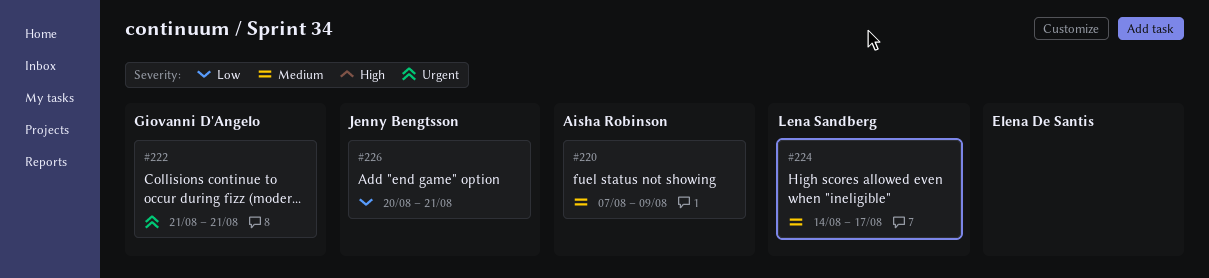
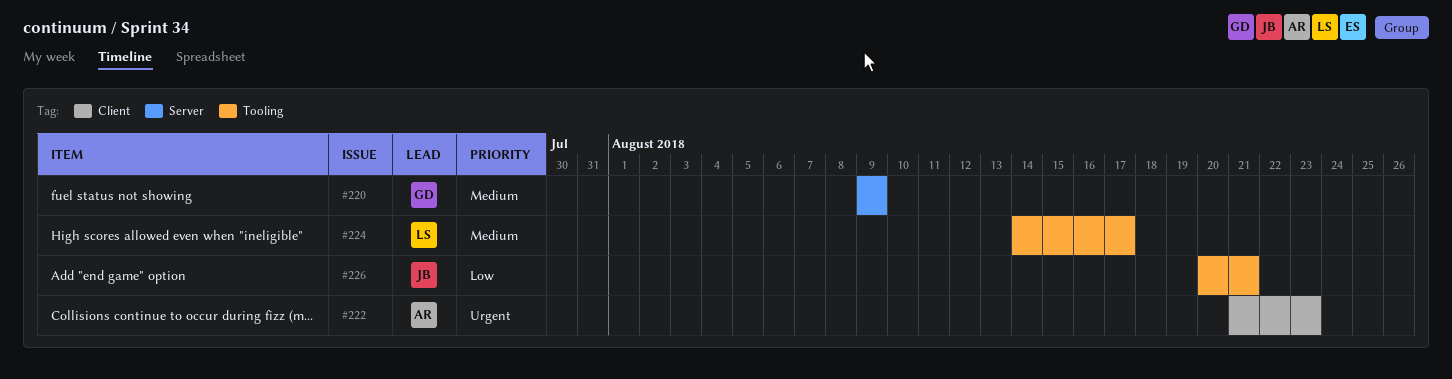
#220, owner: Aisha Robinson -> Giovanni D'Angelo
#220, start: Aug 7 -> Aug 9
#222, owner: Giovanni D'Angelo -> Aisha Robinson
#222, due: Aug 21 -> Aug 23

